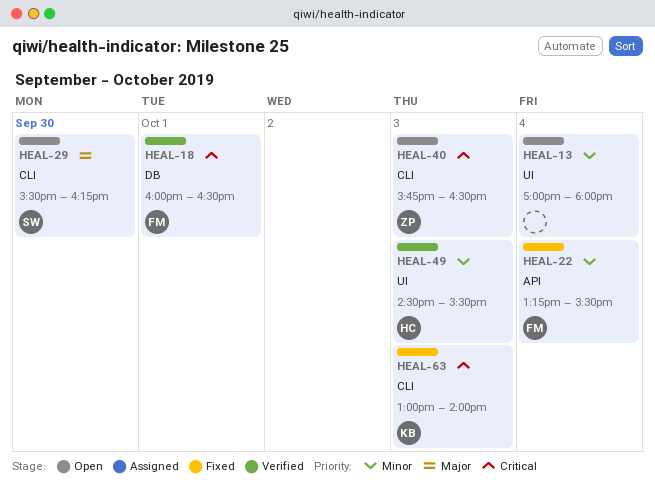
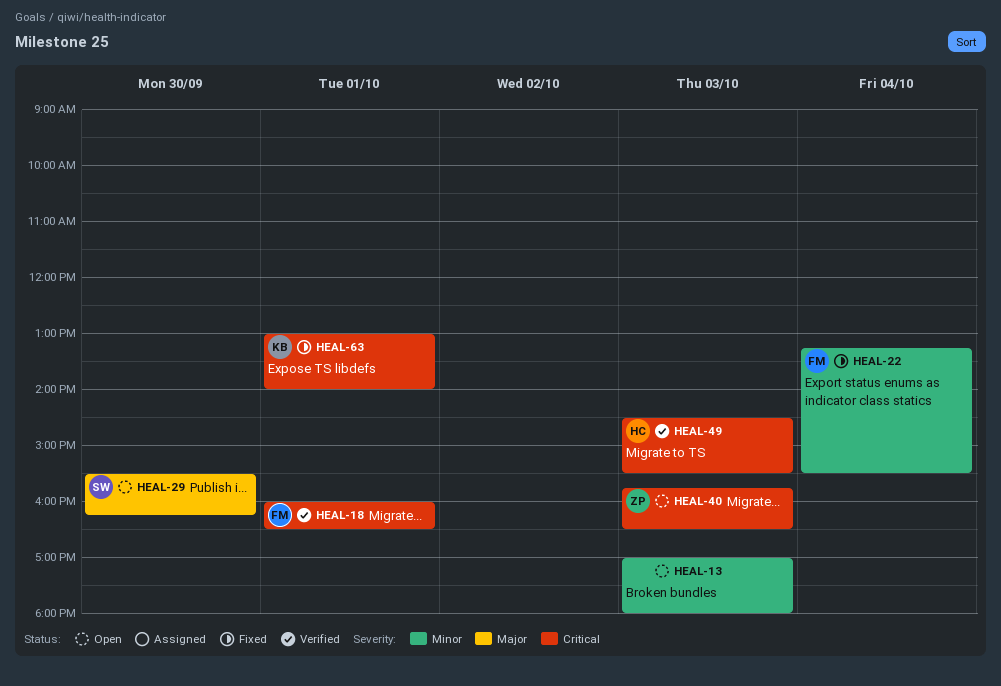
HEAL-13, day: Oct 4 -> Oct 3
HEAL-49, priority: Minor -> Critical
HEAL-63, day: Oct 3 -> Oct 1

